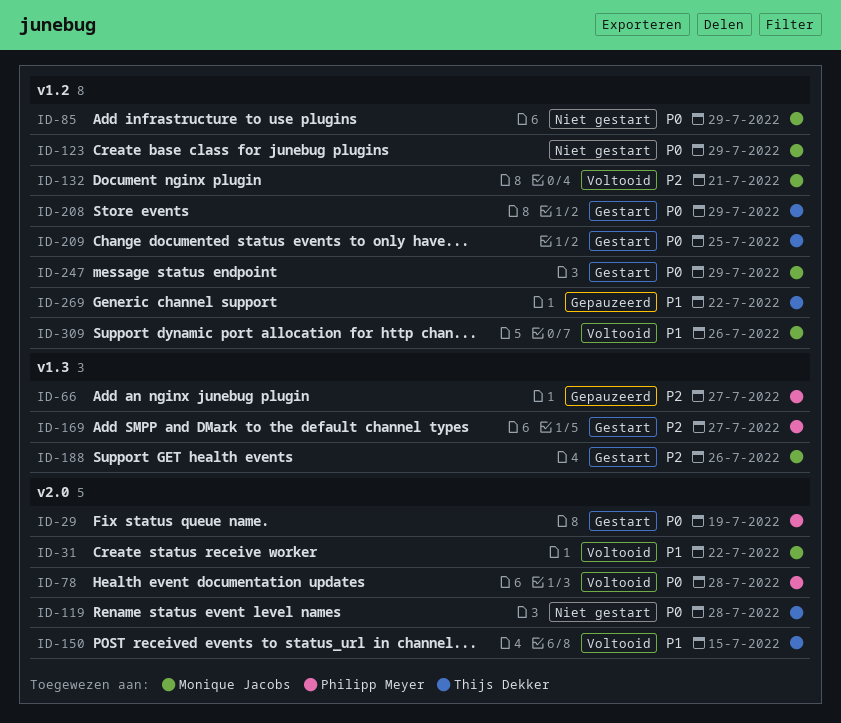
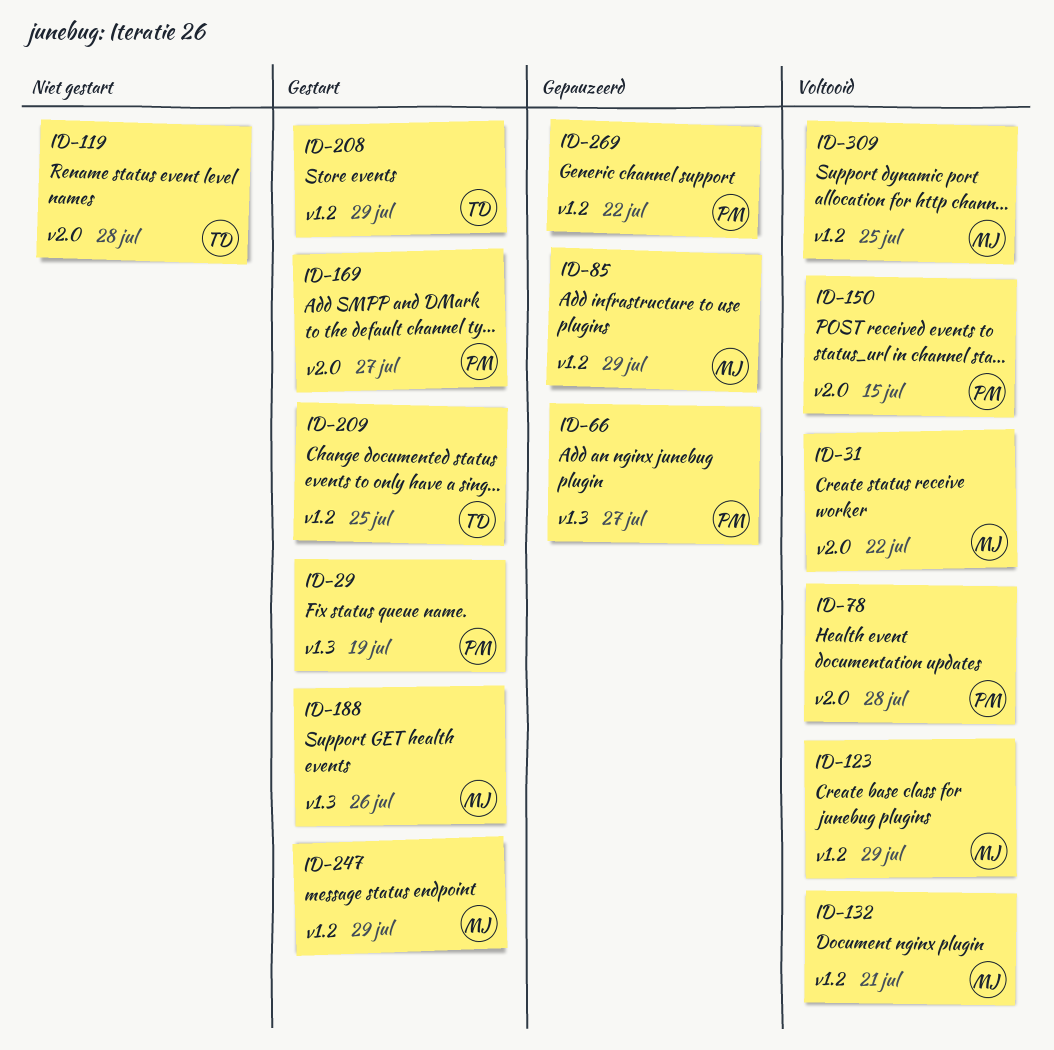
ID-29, label: v2.0 -> v1.3
ID-85, status: Niet gestart -> Gepauzeerd
ID-123, status: Niet gestart -> Voltooid
ID-150, owner: Thijs Dekker -> Philipp Meyer
ID-169, label: v1.3 -> v2.0
ID-269, owner: Thijs Dekker -> Philipp Meyer
ID-309, due: Jul 26 -> Jul 25

